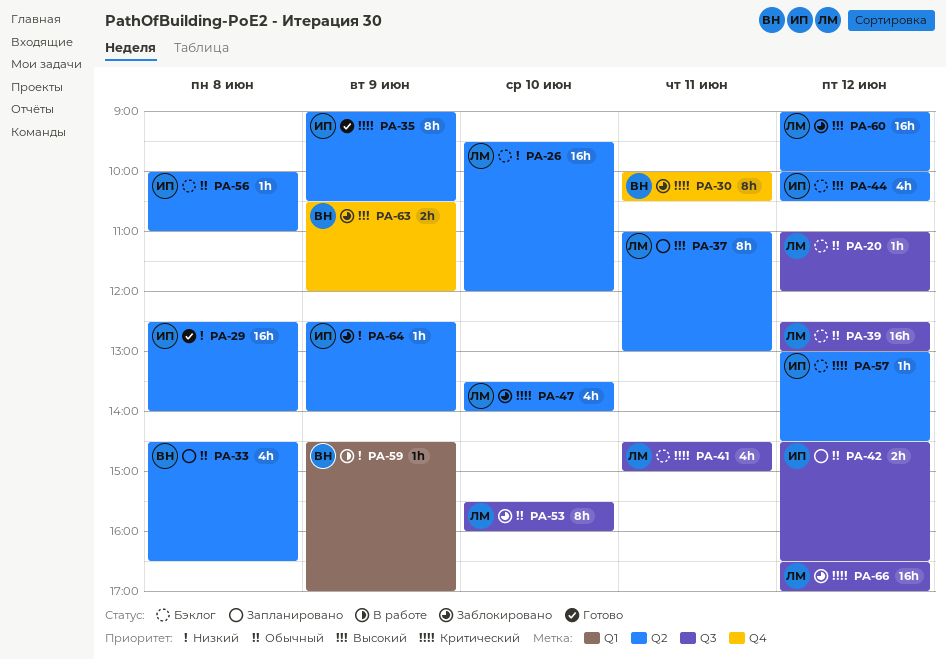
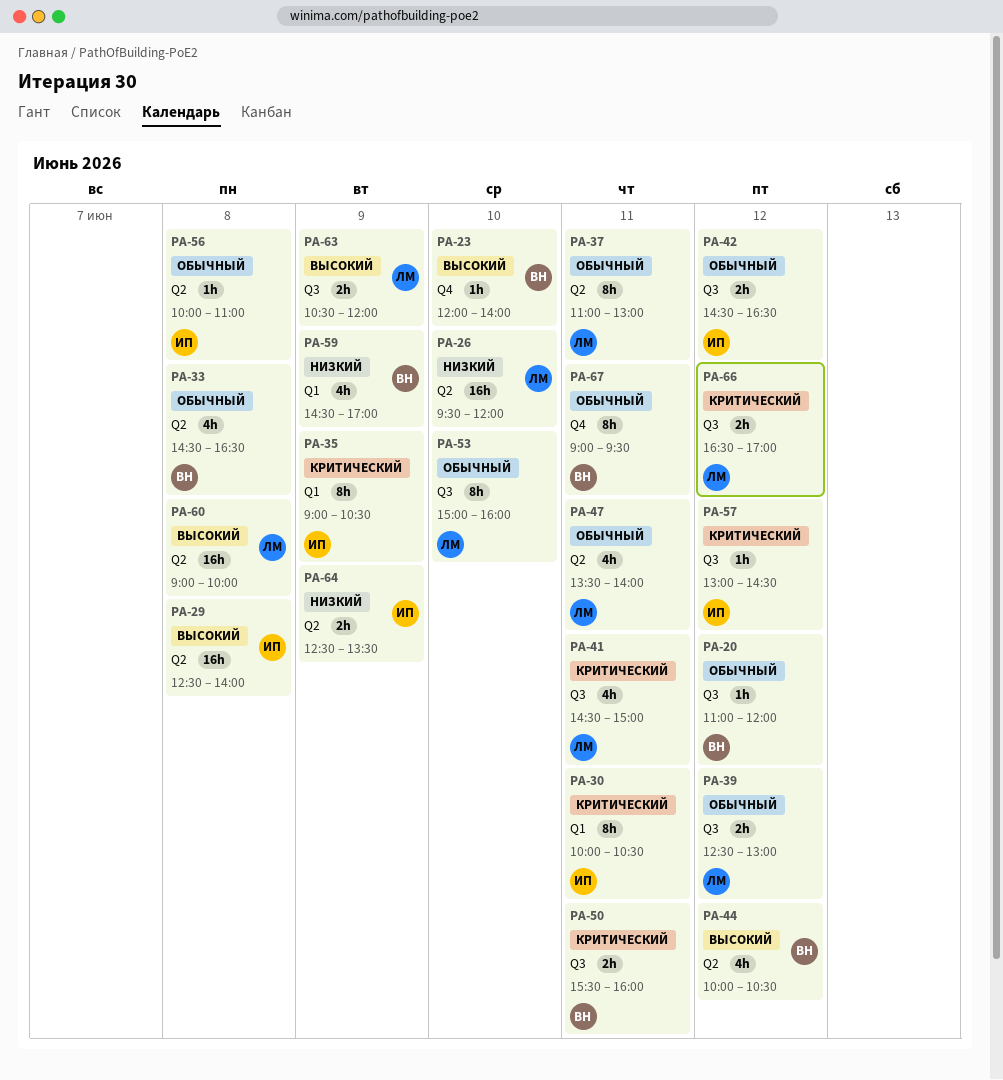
PA-20, owner: ЛМ -> ВН
PA-23: none -> present
PA-29, priority: Низкий -> Высокий
PA-30, owner: ВН -> ИП
PA-30, label: Q4 -> Q1
PA-35, label: Q2 -> Q1
PA-37, priority: Высокий -> Обычный
PA-39, estimate: 16h -> 2h
PA-44, owner: ИП -> ВН
PA-47, priority: Критический -> Обычный
PA-47, day: Jun 10 -> Jun 11
PA-50: none -> present
PA-53, begins: 15:30 -> 15:00
PA-57, label: Q2 -> Q3
PA-59, estimate: 1h -> 4h
PA-60, day: Jun 12 -> Jun 8
PA-63, owner: ВН -> ЛМ
PA-63, label: Q4 -> Q3
PA-64, estimate: 1h -> 2h
PA-64, ends: 14:00 -> 13:30
PA-66, estimate: 16h -> 2h
PA-67: none -> present

